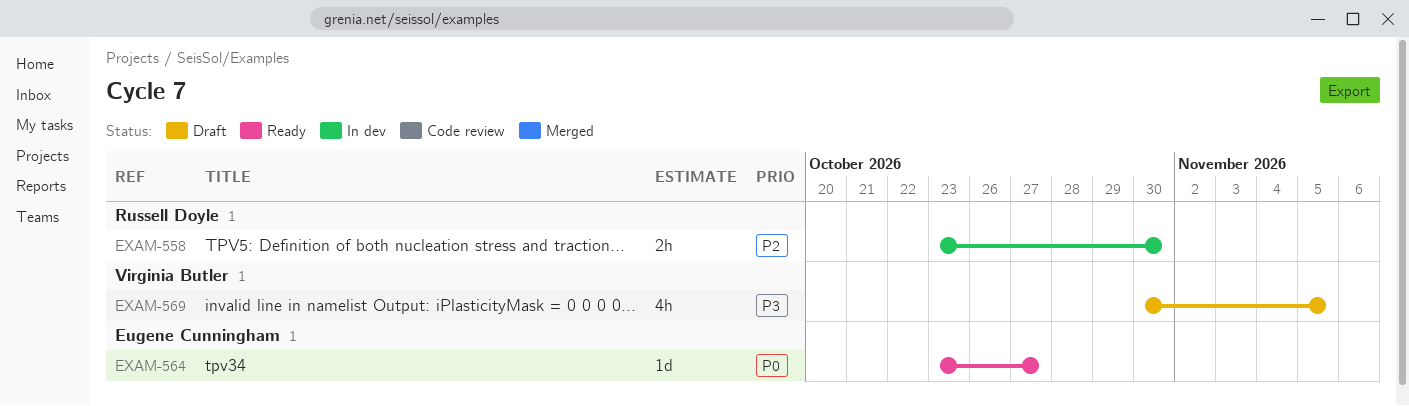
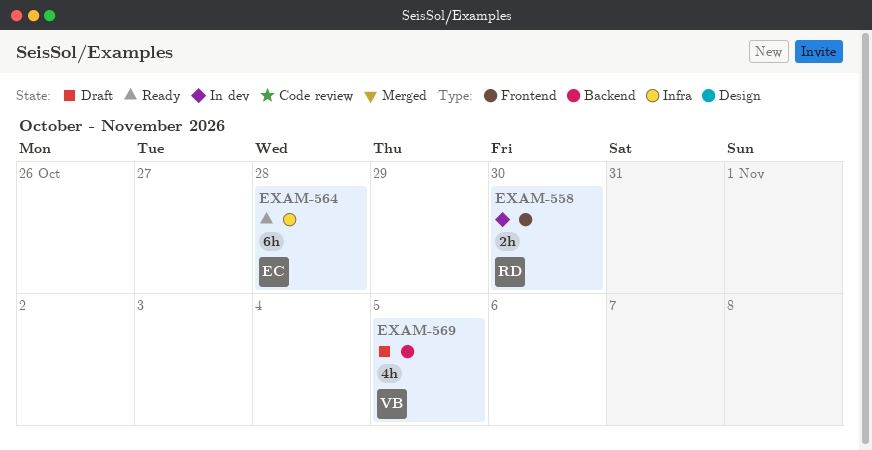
EXAM-564, estimate: 1d -> 6h
EXAM-564, due: Oct 27 -> Oct 28

